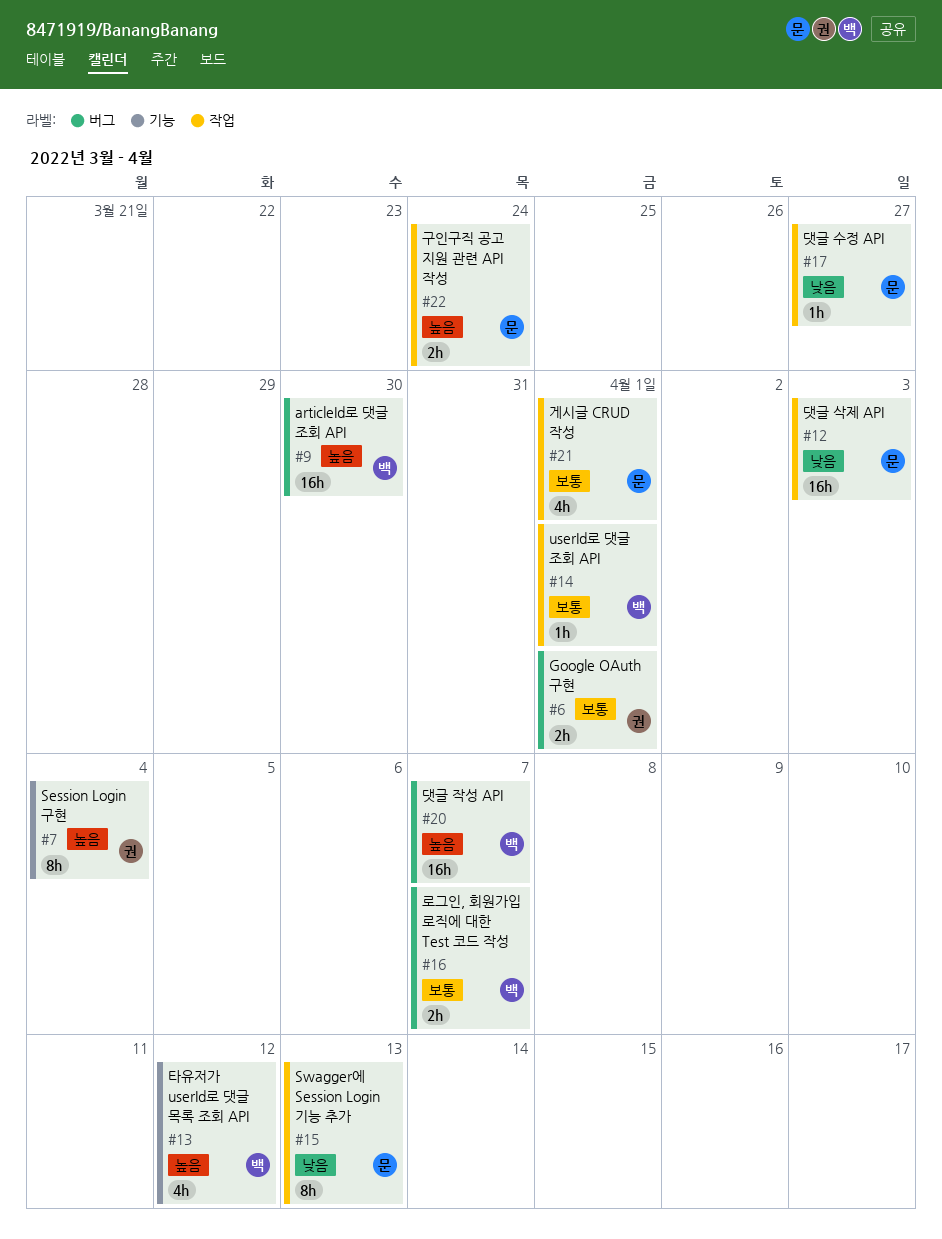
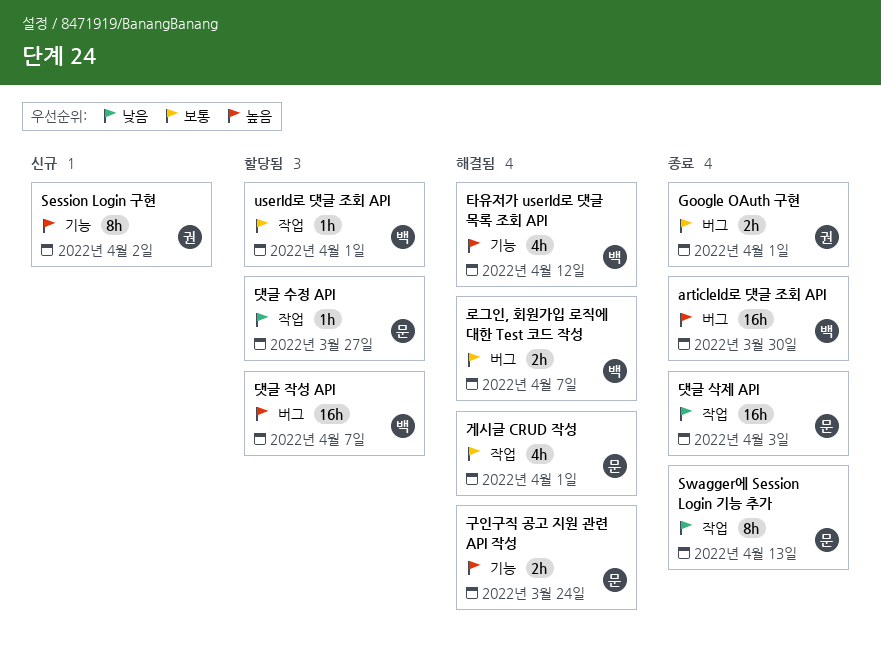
Session Login 구현, due: Apr 4 -> Apr 2
구인구직 공고 지원 관련 API 작성, label: 작업 -> 기능

